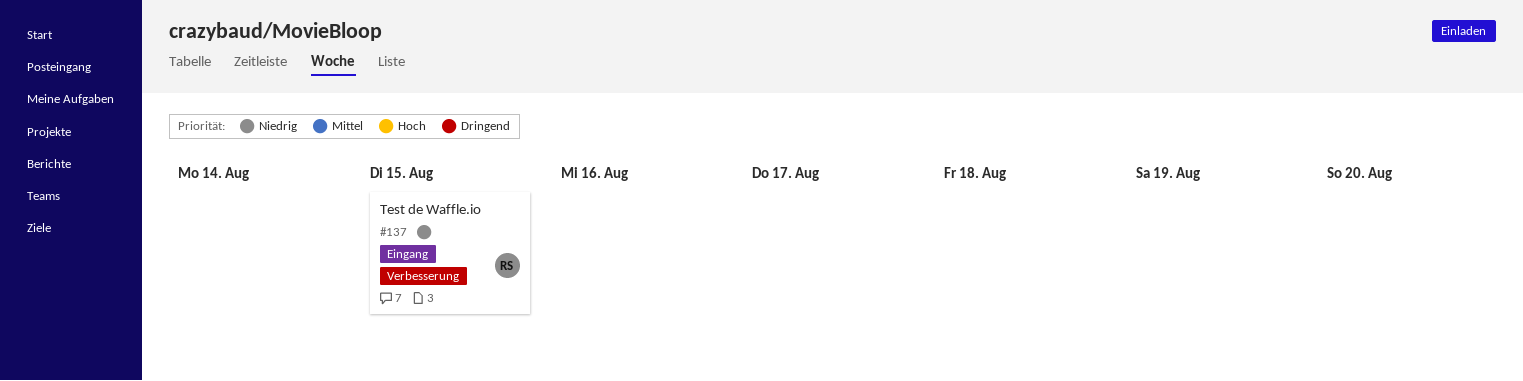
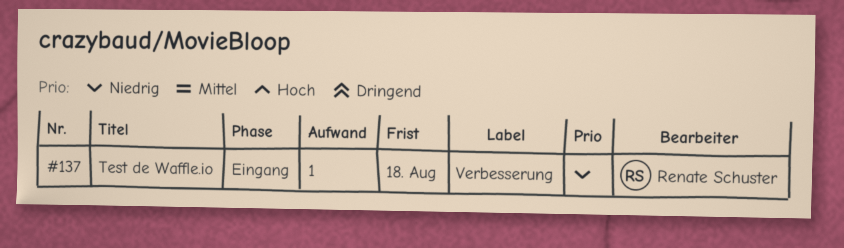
#137, due: Aug 15 -> Aug 18

